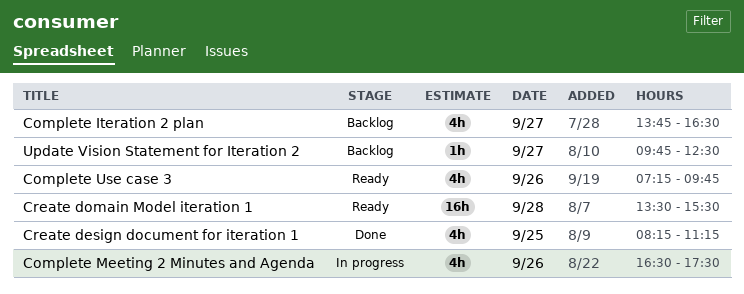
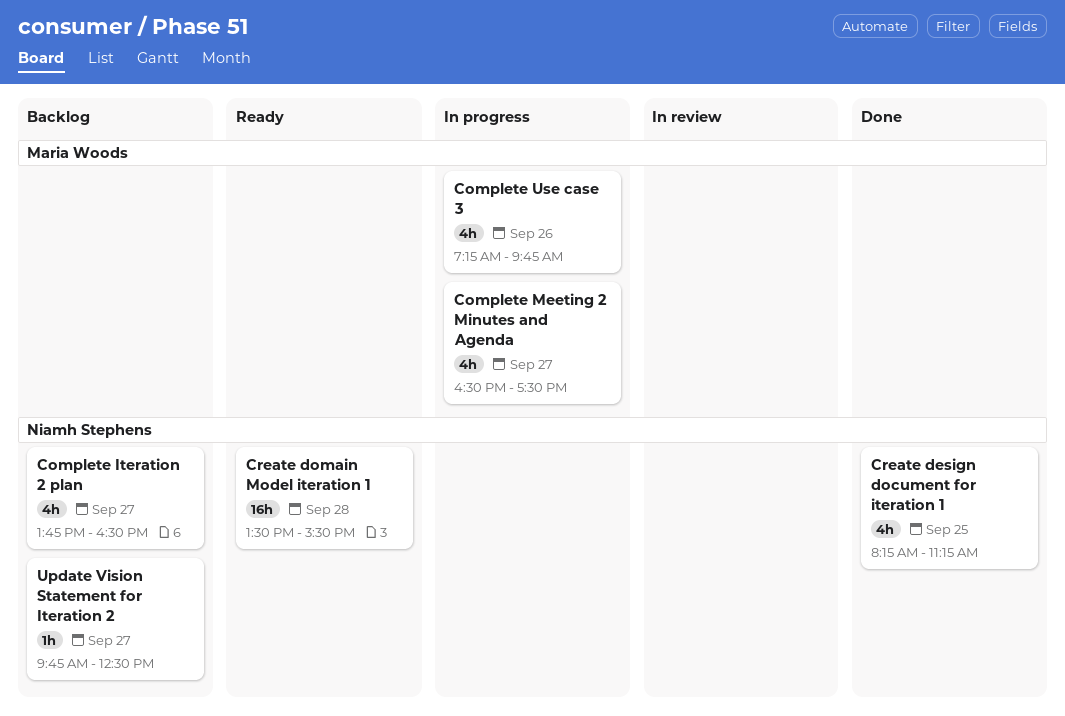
Complete Meeting 2 Minutes and Agenda, day: Sep 26 -> Sep 27
Complete Use case 3, status: Ready -> In progress

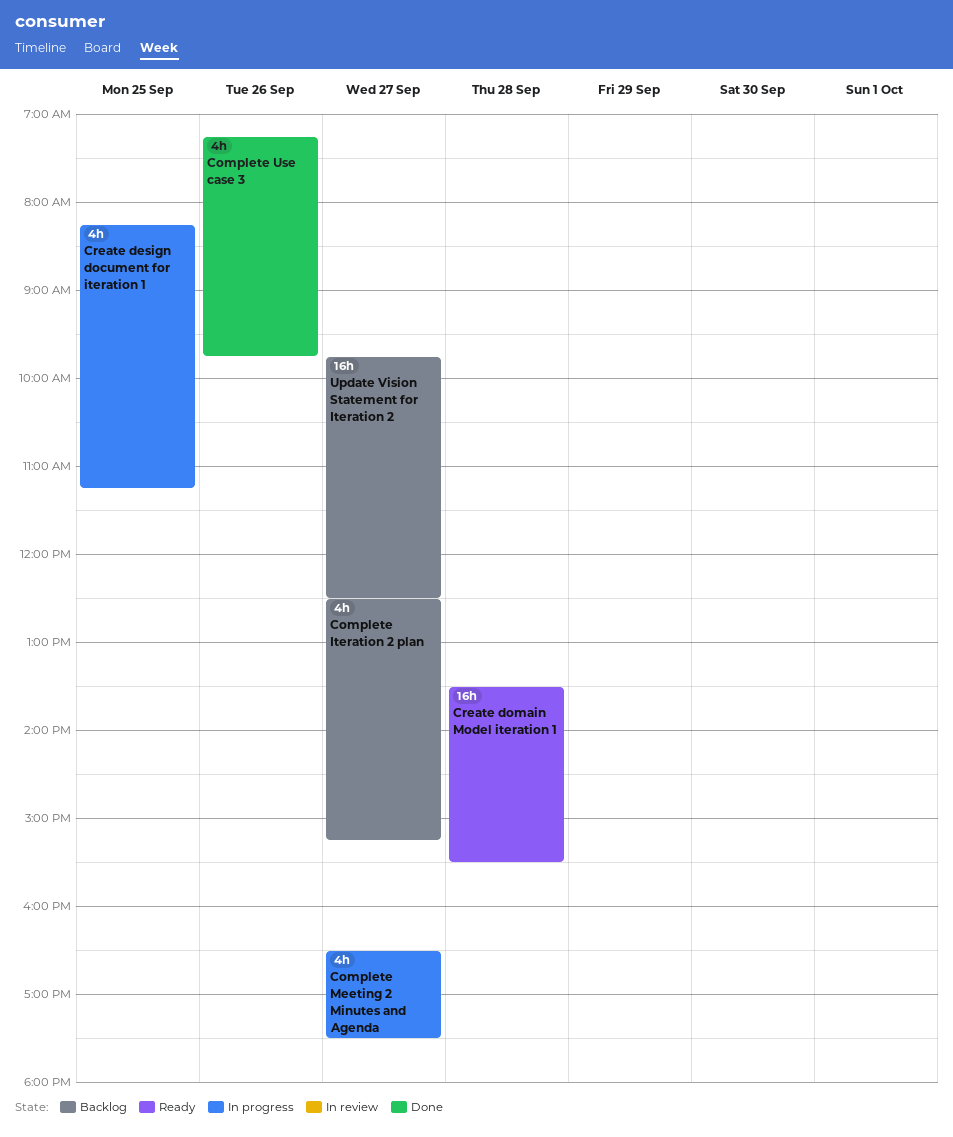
Complete Iteration 2 plan, begins: 13:45 -> 12:30
Complete Iteration 2 plan, ends: 16:30 -> 15:15
Complete Use case 3, status: In progress -> Done
Create design document for iteration 1, status: Done -> In progress
Update Vision Statement for Iteration 2, estimate: 1h -> 16h

